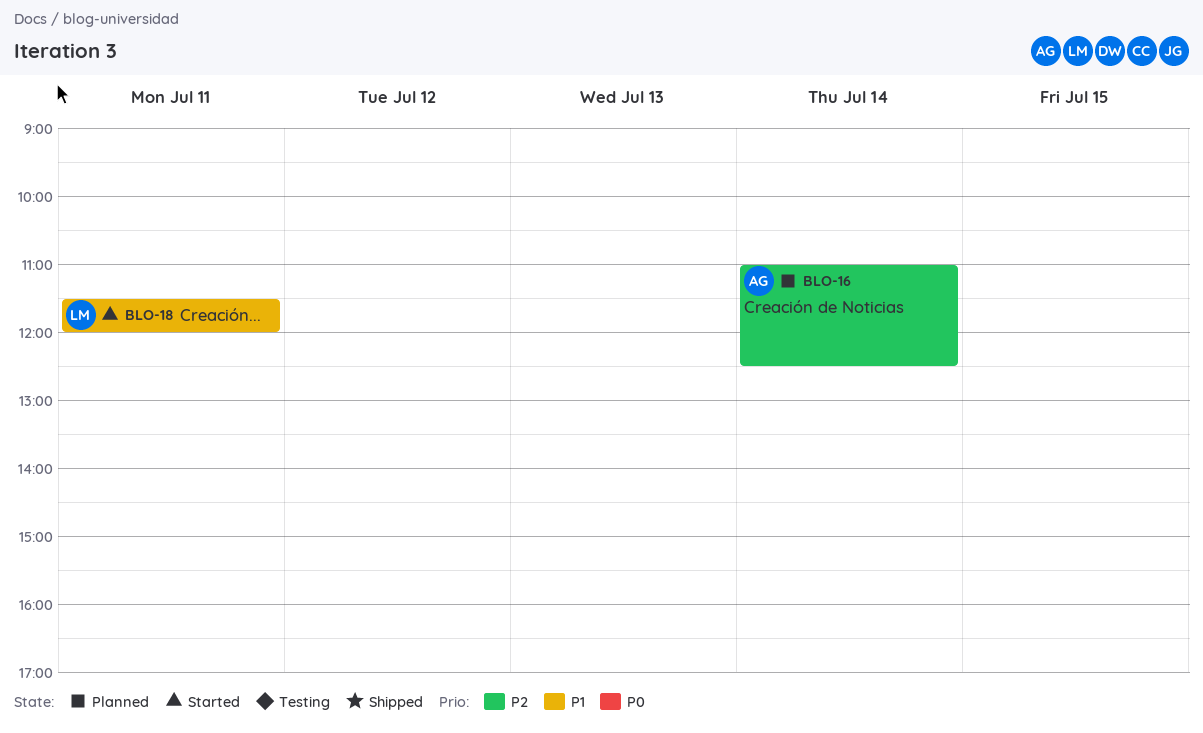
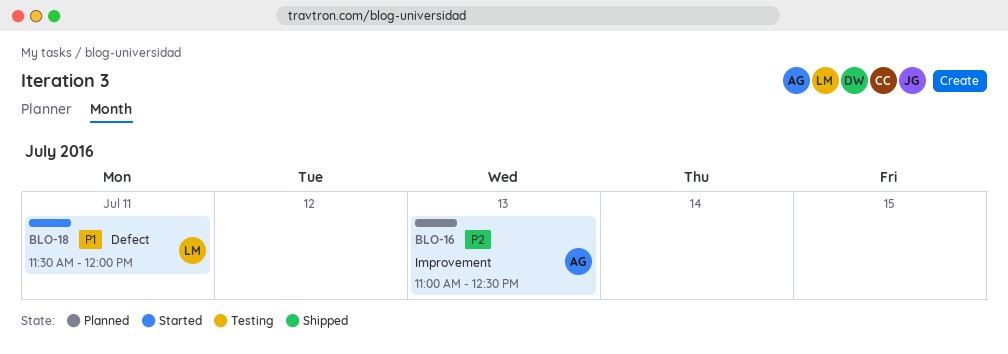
BLO-16, day: Jul 14 -> Jul 13

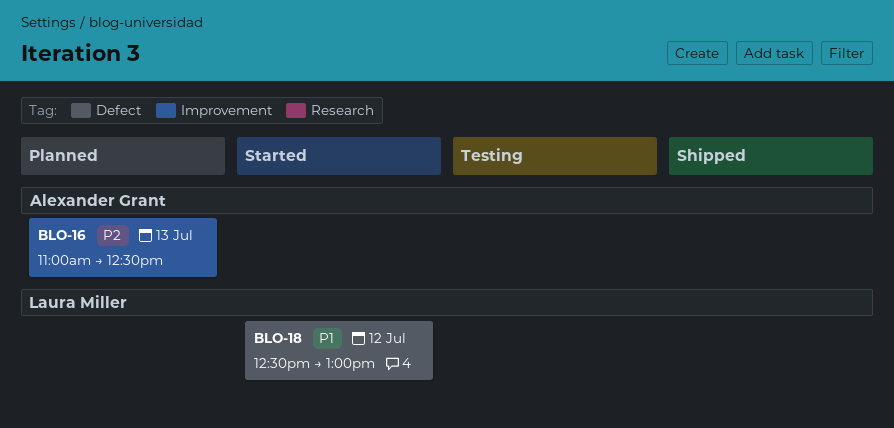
BLO-18, day: Jul 11 -> Jul 12
BLO-18, begins: 11:30 -> 12:30
BLO-18, ends: 12:00 -> 13:00

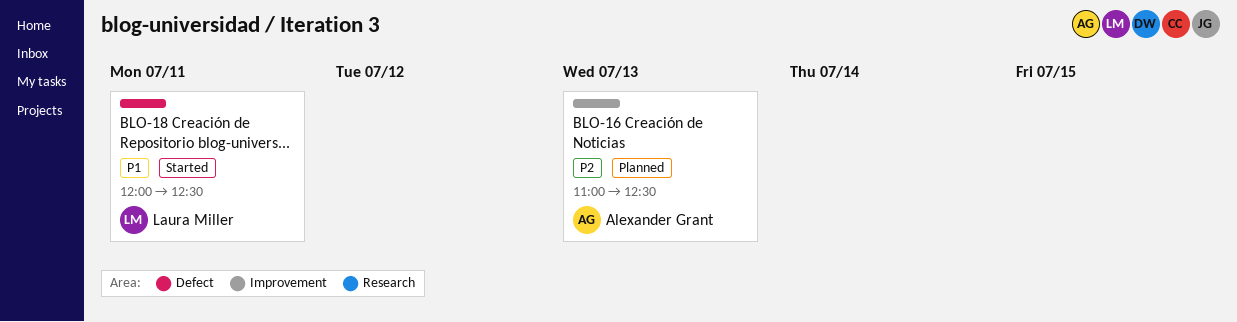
BLO-18, day: Jul 12 -> Jul 11
BLO-18, begins: 12:30 -> 12:00
BLO-18, ends: 13:00 -> 12:30

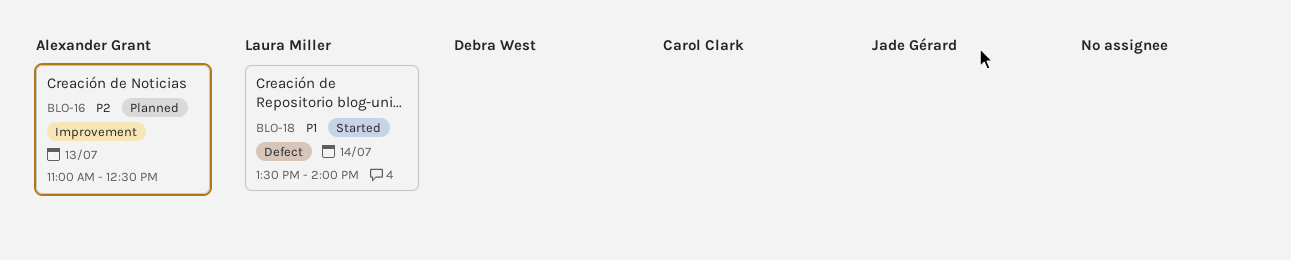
BLO-18, day: Jul 11 -> Jul 14
BLO-18, begins: 12:00 -> 13:30
BLO-18, ends: 12:30 -> 14:00

